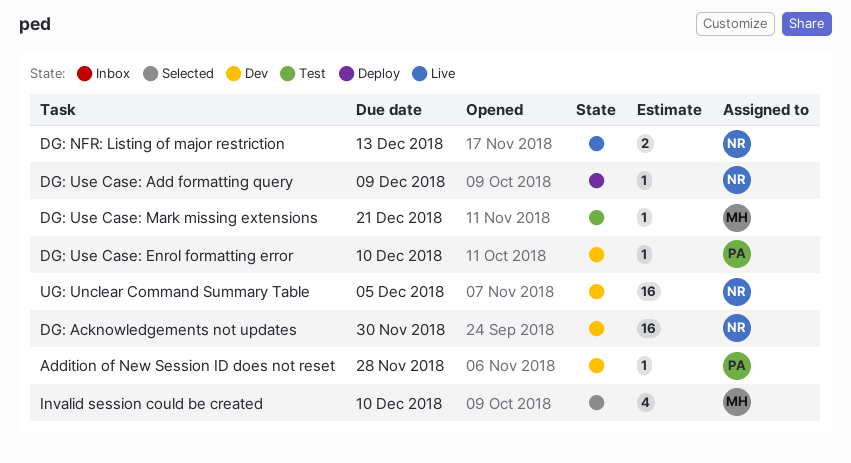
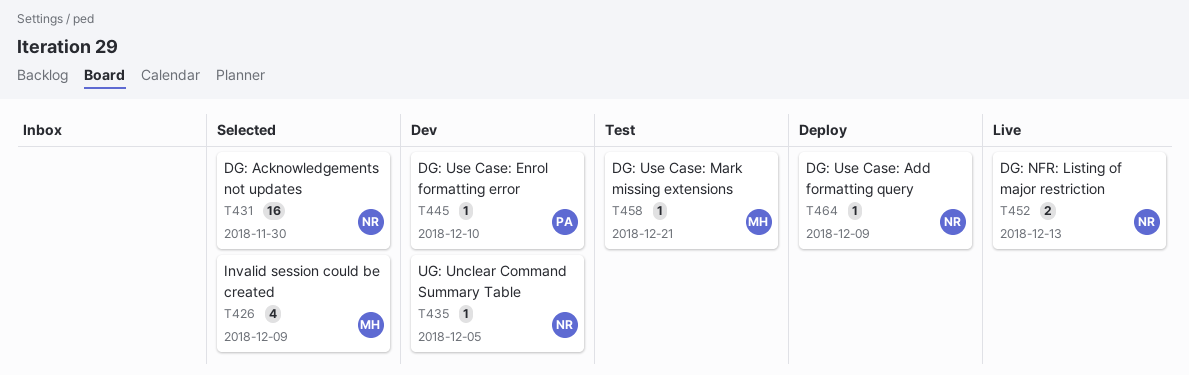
Addition of New Session ID does not reset: present -> none
DG: Acknowledgements not updates, status: Dev -> Selected
Invalid session could be created, due: Dec 10 -> Dec 9
UG: Unclear Command Summary Table, estimate: 16 -> 1

